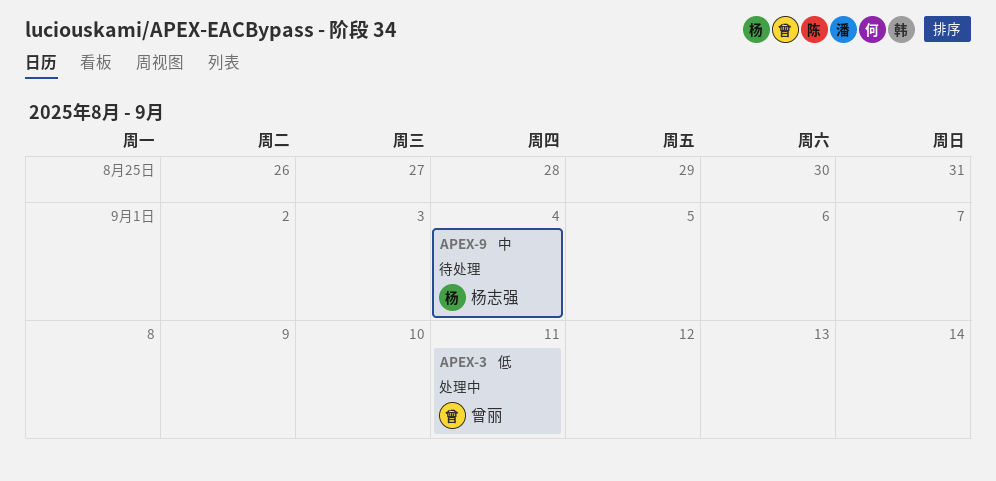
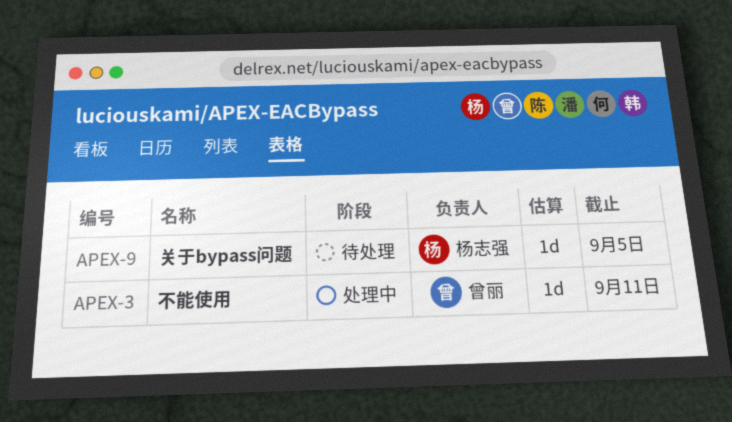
APEX-9, due: Sep 4 -> Sep 5

